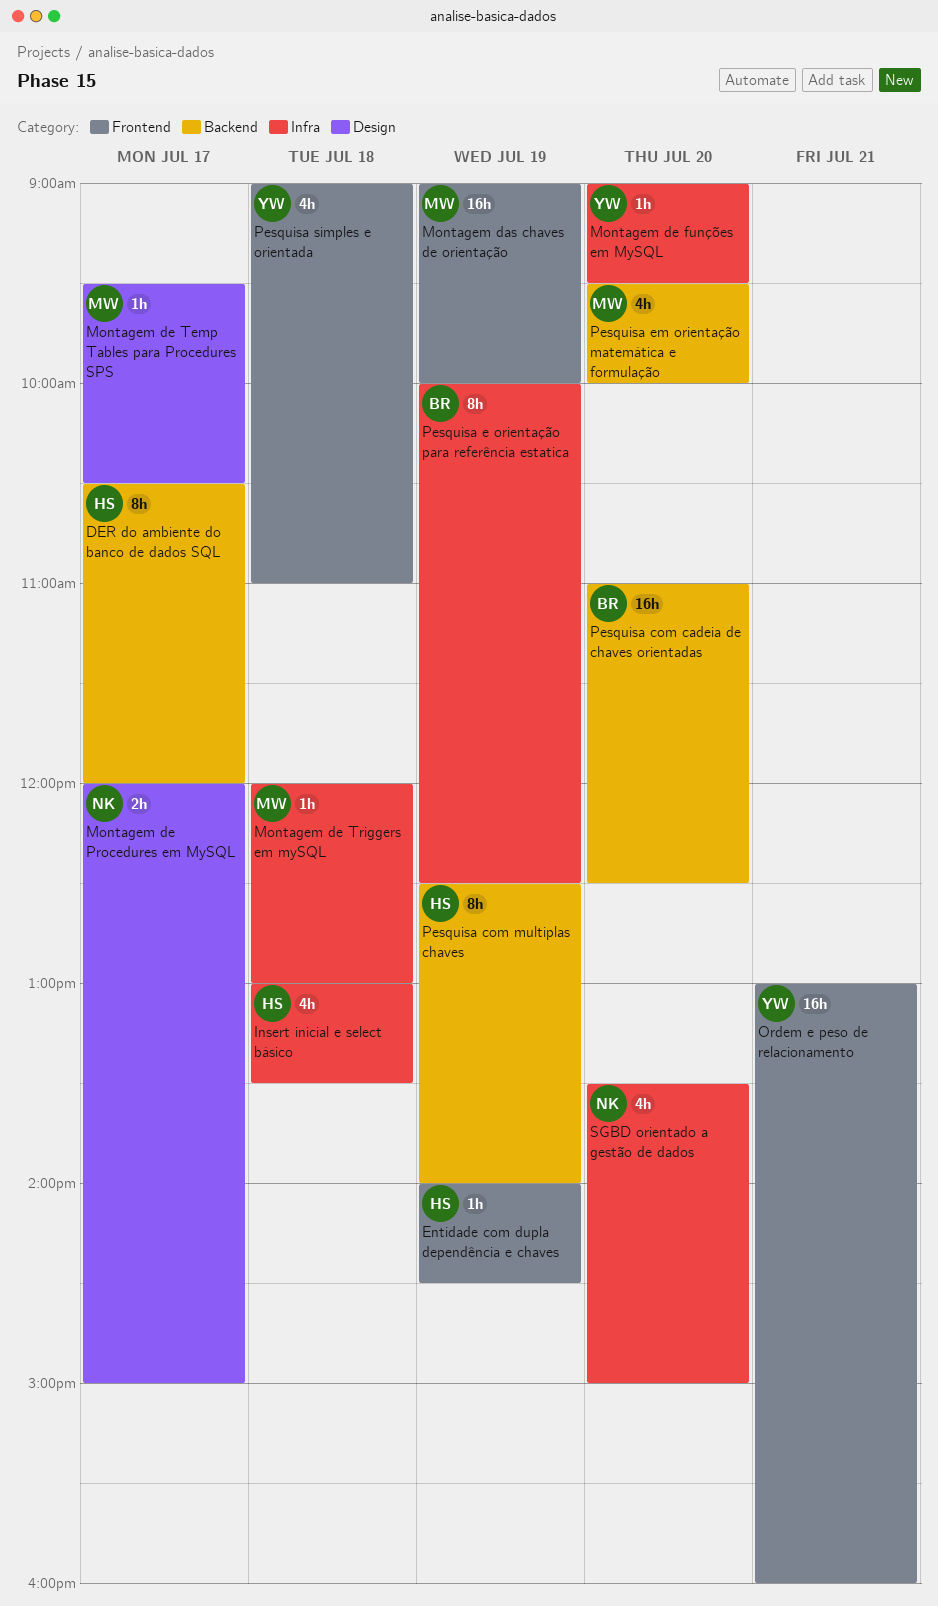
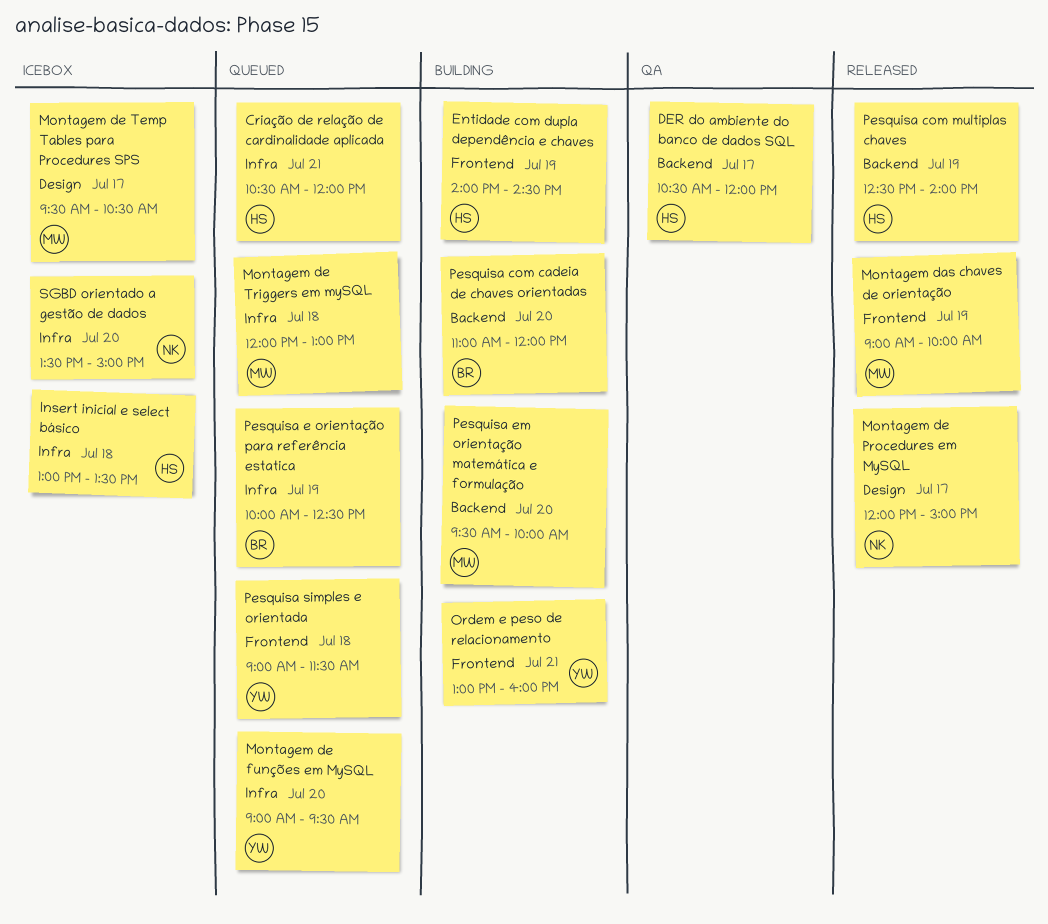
Criação de relação de cardinalidade aplicada: none -> present
Pesquisa com cadeia de chaves orientadas, ends: 12:30 -> 12:00
Pesquisa simples e orientada, ends: 11:00 -> 11:30

